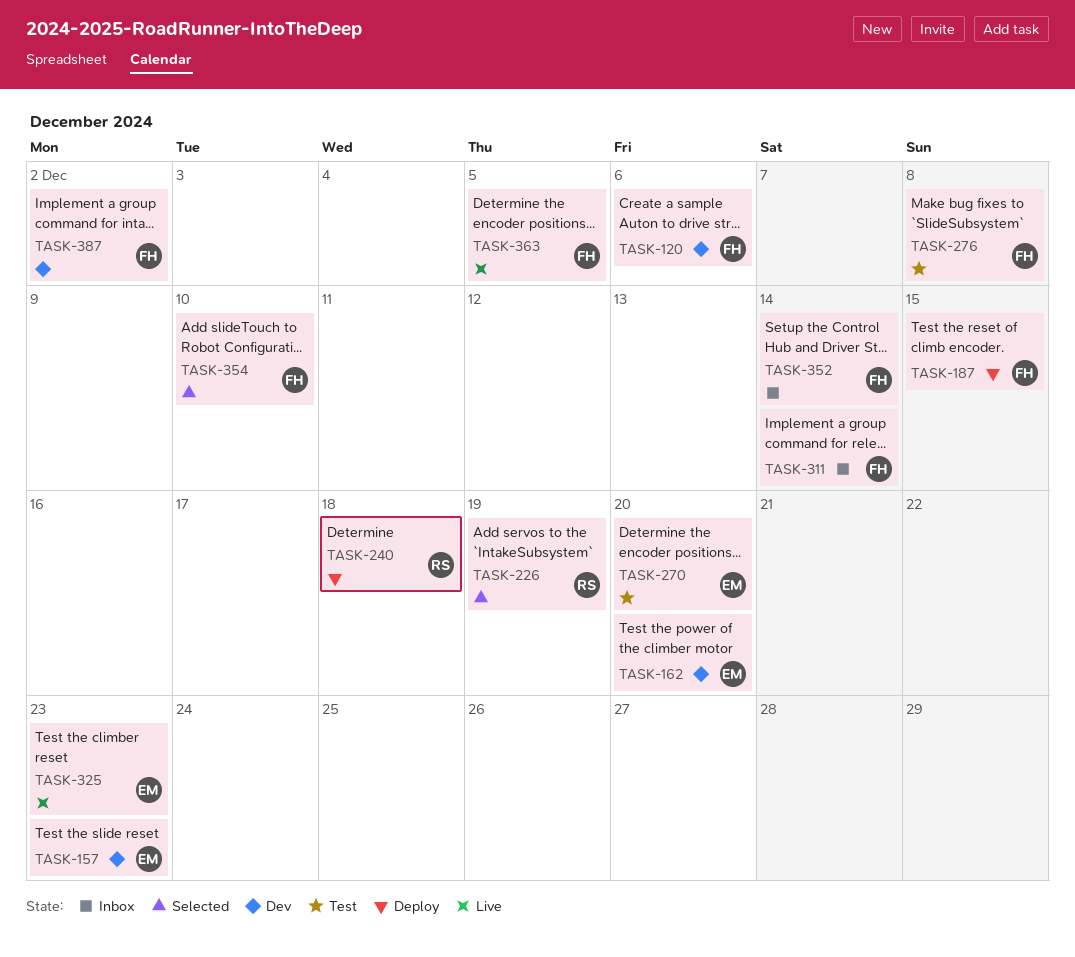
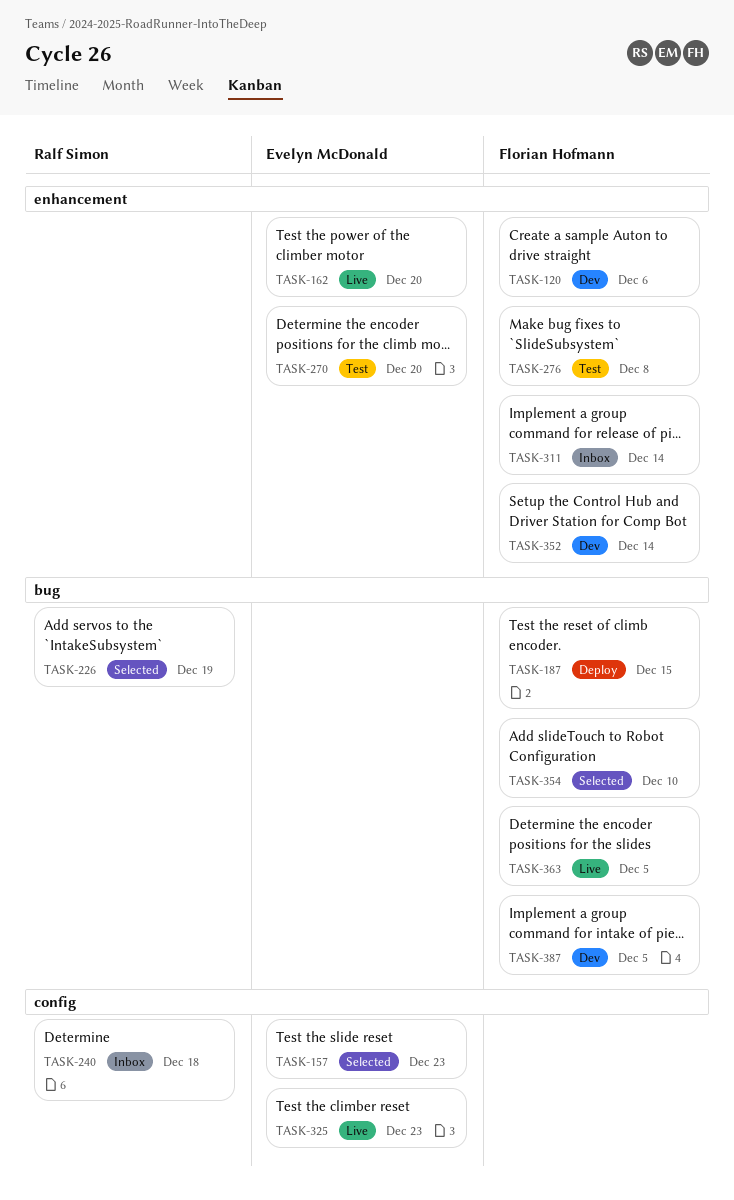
TASK-157, status: Dev -> Selected
TASK-162, status: Dev -> Live
TASK-240, status: Deploy -> Inbox
TASK-352, status: Inbox -> Dev
TASK-387, due: Dec 2 -> Dec 5

